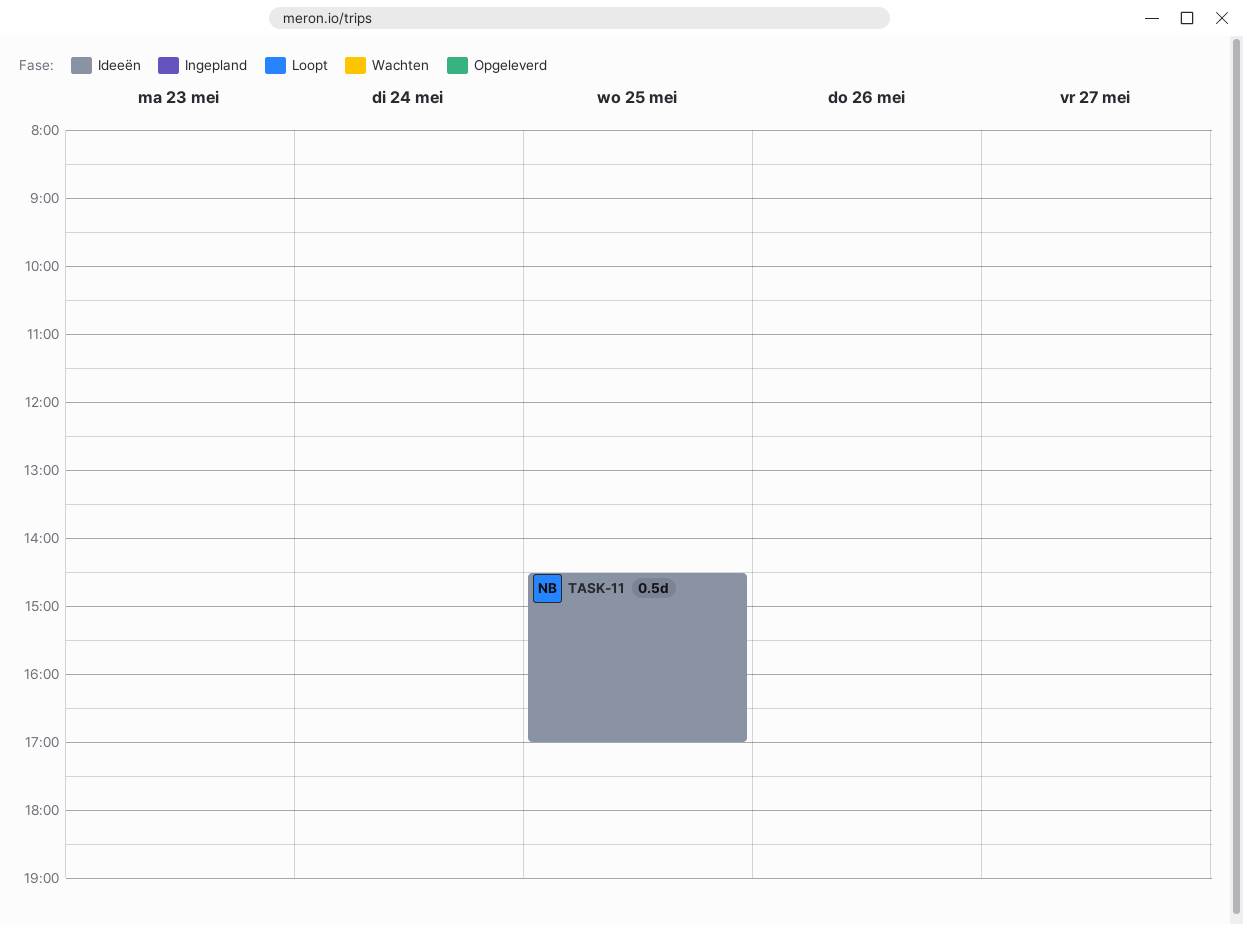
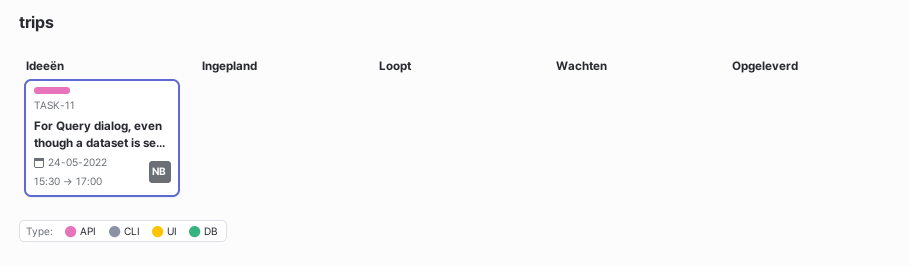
TASK-11, day: May 25 -> May 24
TASK-11, begins: 14:30 -> 15:30

